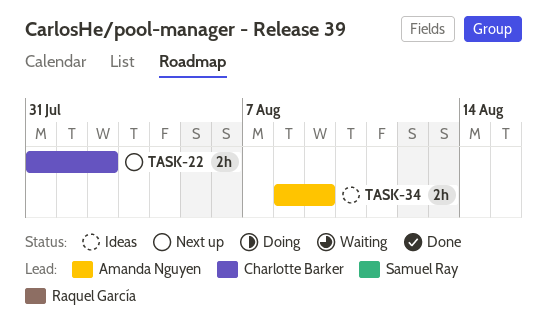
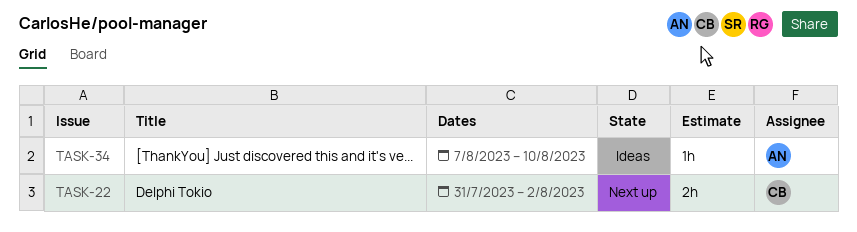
TASK-34, estimate: 2h -> 1h
TASK-34, start: Aug 8 -> Aug 7
TASK-34, due: Aug 9 -> Aug 10

